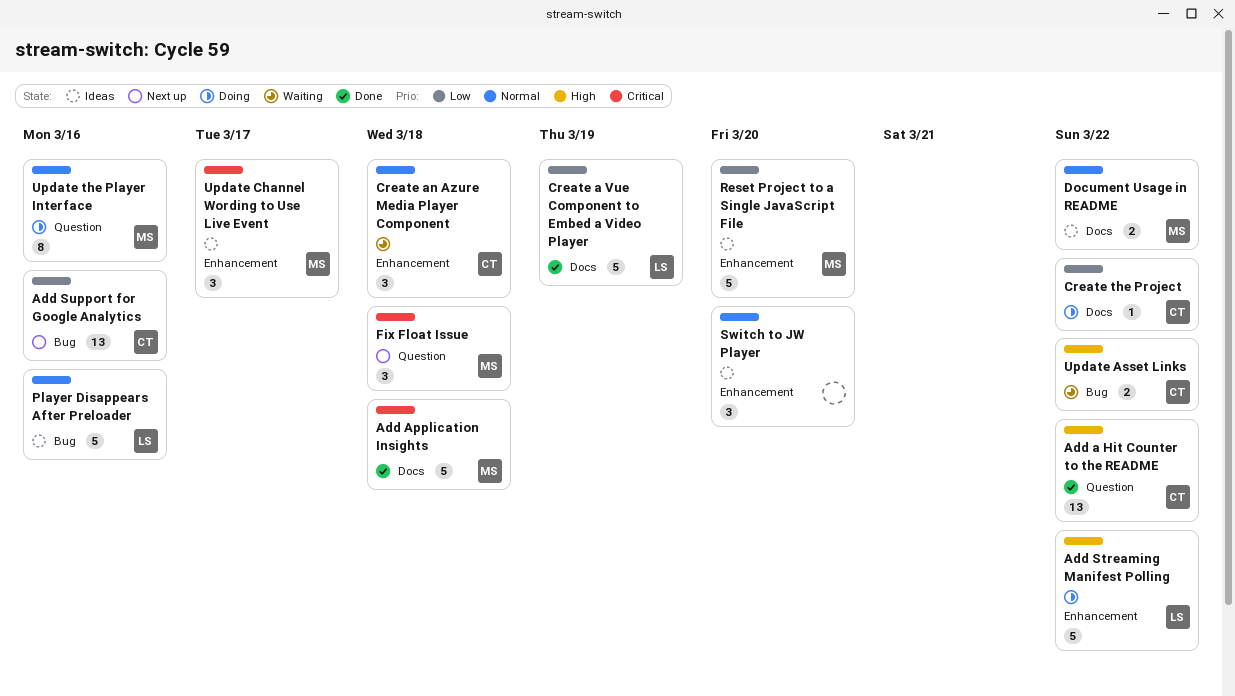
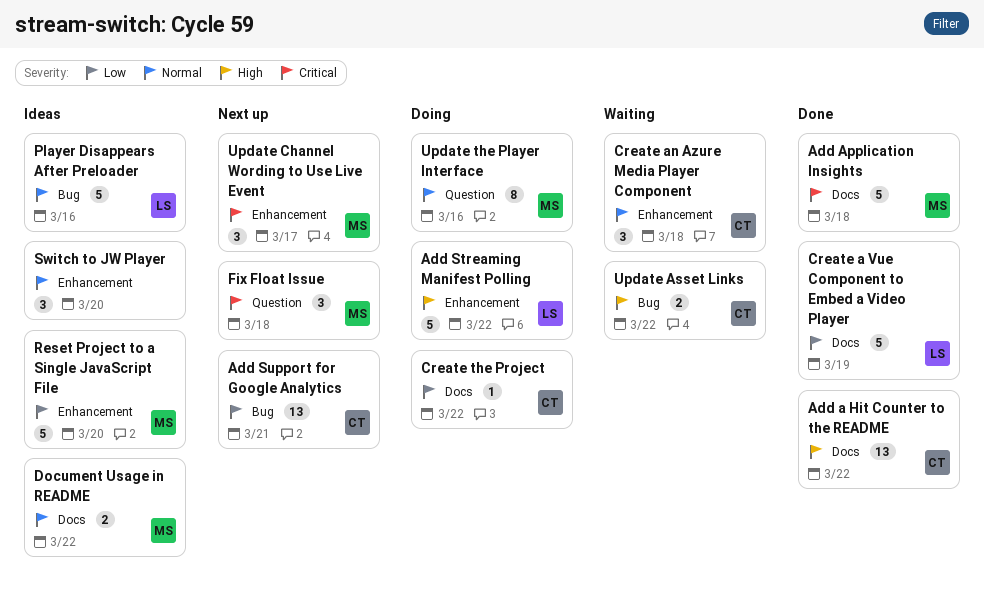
Add a Hit Counter to the README, label: Question -> Docs
Add Support for Google Analytics, due: Mar 16 -> Mar 21
Update Channel Wording to Use Live Event, status: Ideas -> Next up

